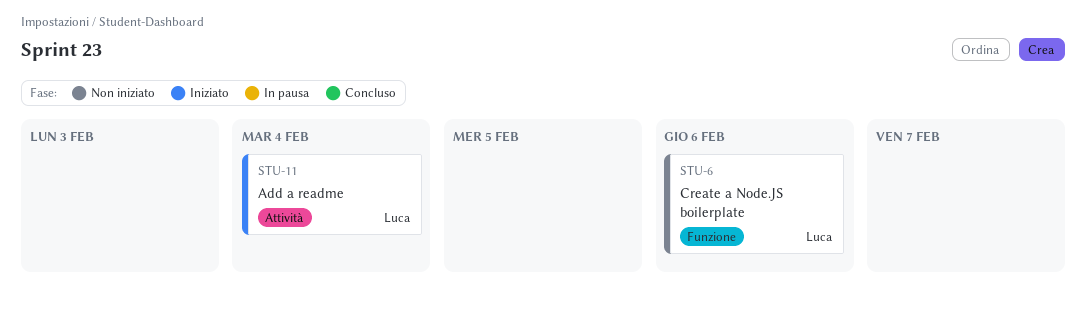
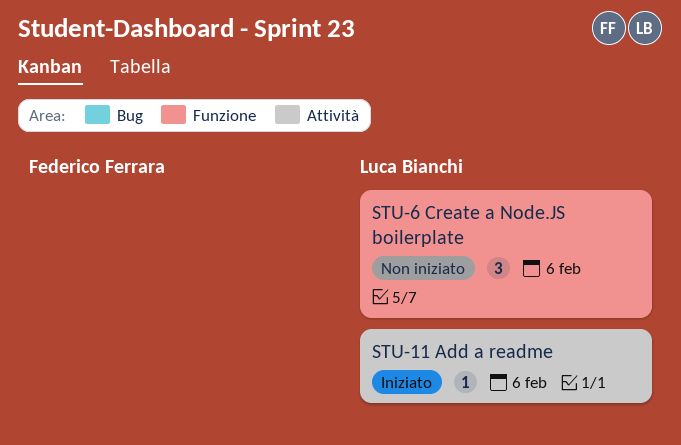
STU-11, due: Feb 4 -> Feb 6

